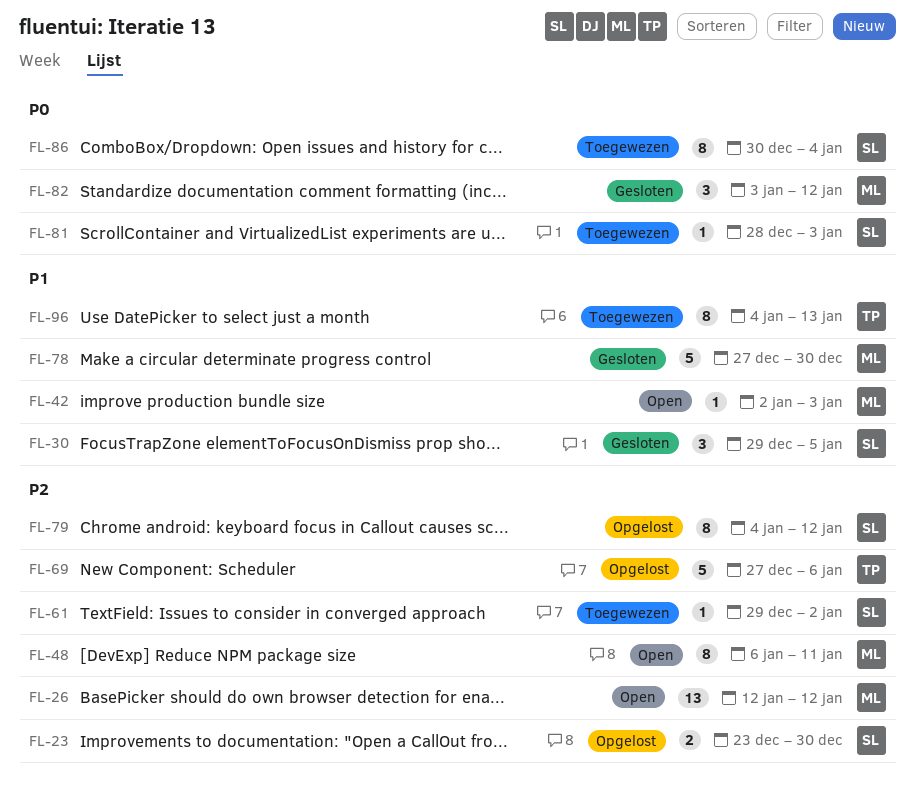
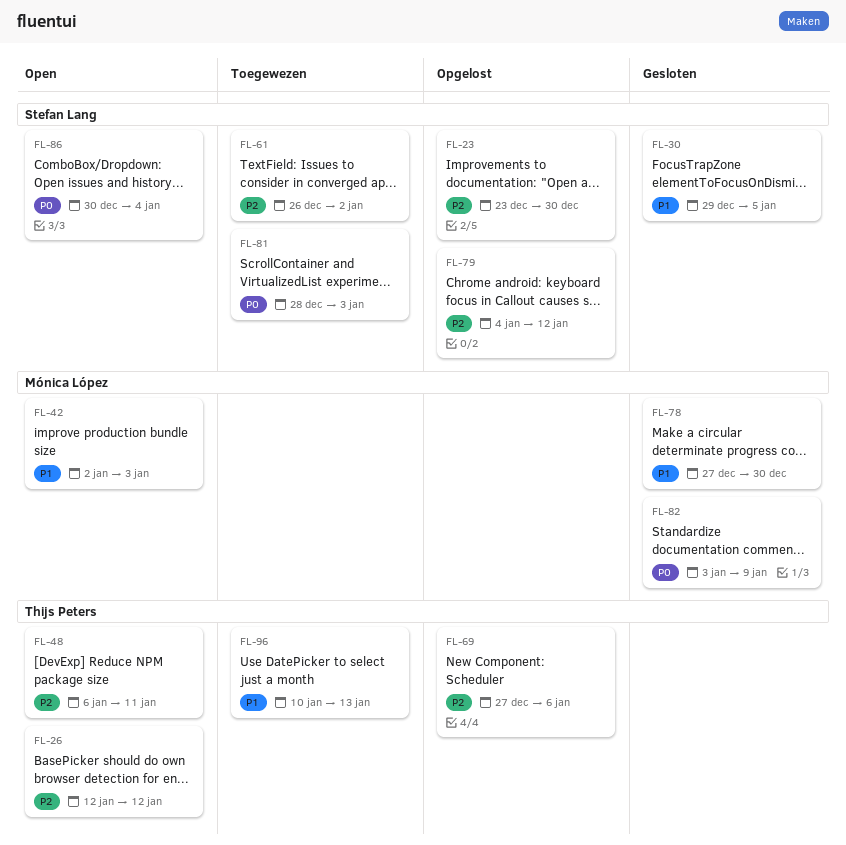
FL-26, owner: Mónica López -> Thijs Peters
FL-48, owner: Mónica López -> Thijs Peters
FL-61, start: Dec 29 -> Dec 26
FL-82, due: Jan 12 -> Jan 9
FL-86, status: Toegewezen -> Open
FL-96, start: Jan 4 -> Jan 10

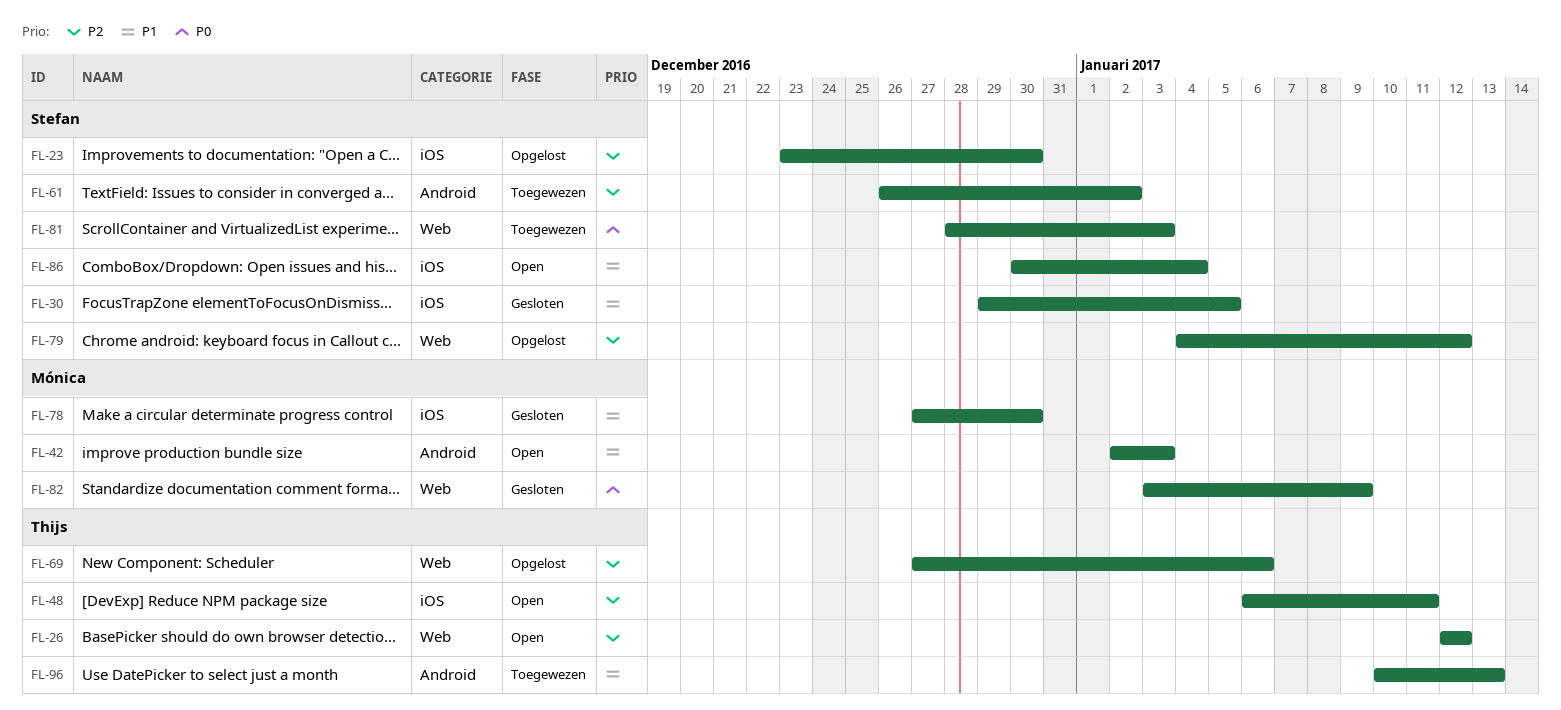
FL-86, priority: P0 -> P1

